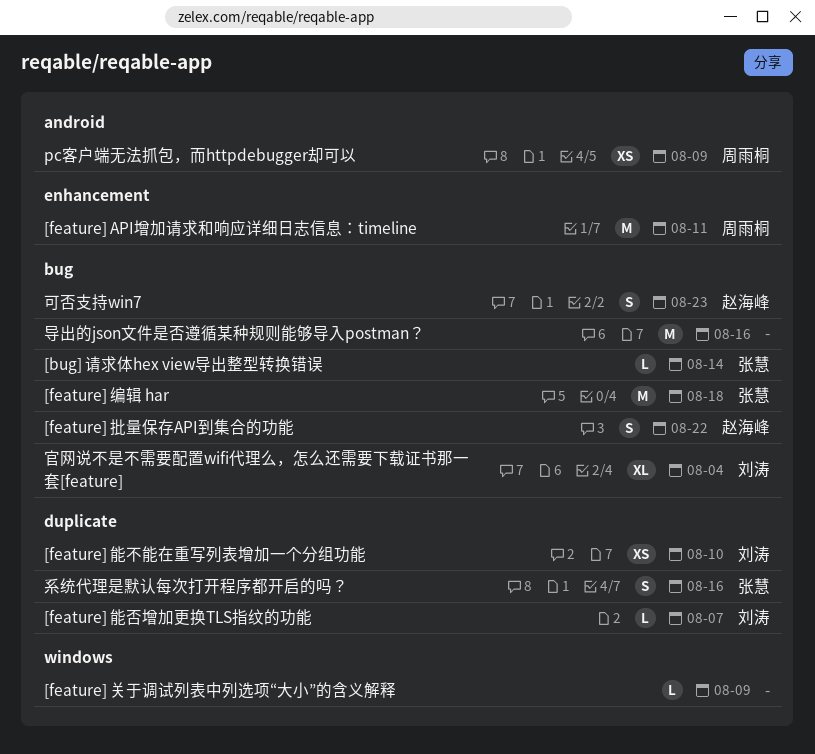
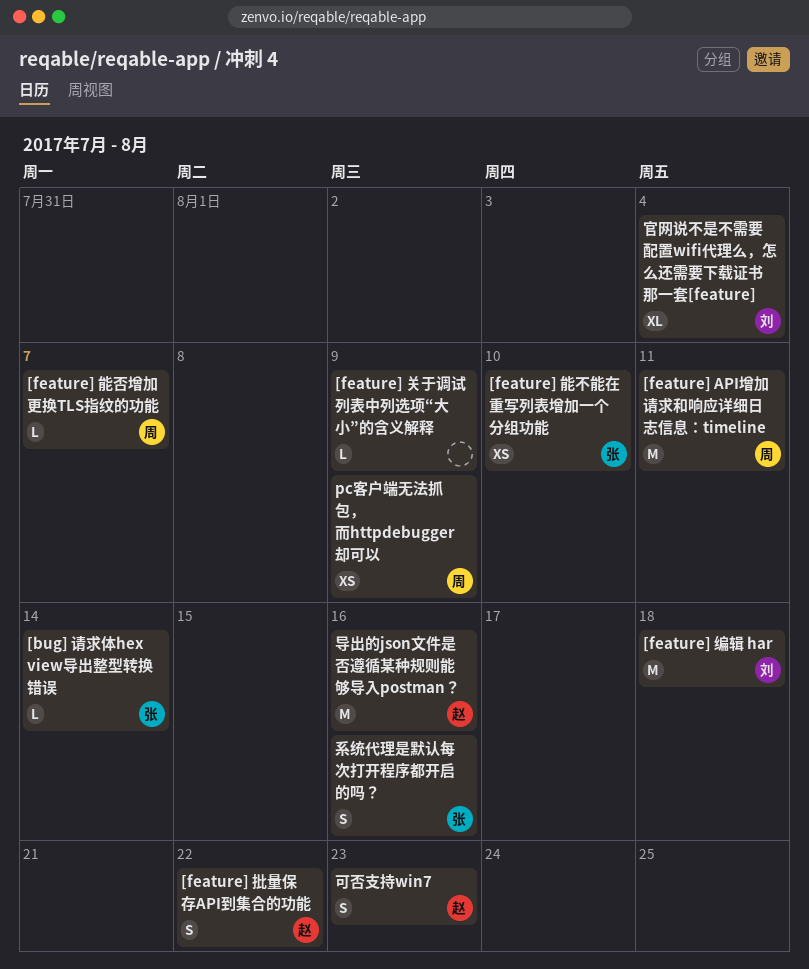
[feature] 编辑 har, owner: 张慧 -> 刘涛
[feature] 能不能在重写列表增加一个分组功能, owner: 刘涛 -> 张慧
[feature] 能否增加更换TLS指纹的功能, owner: 刘涛 -> 周雨桐
导出的json文件是否遵循某种规则能够导入postman？, owner: none -> 赵海峰

